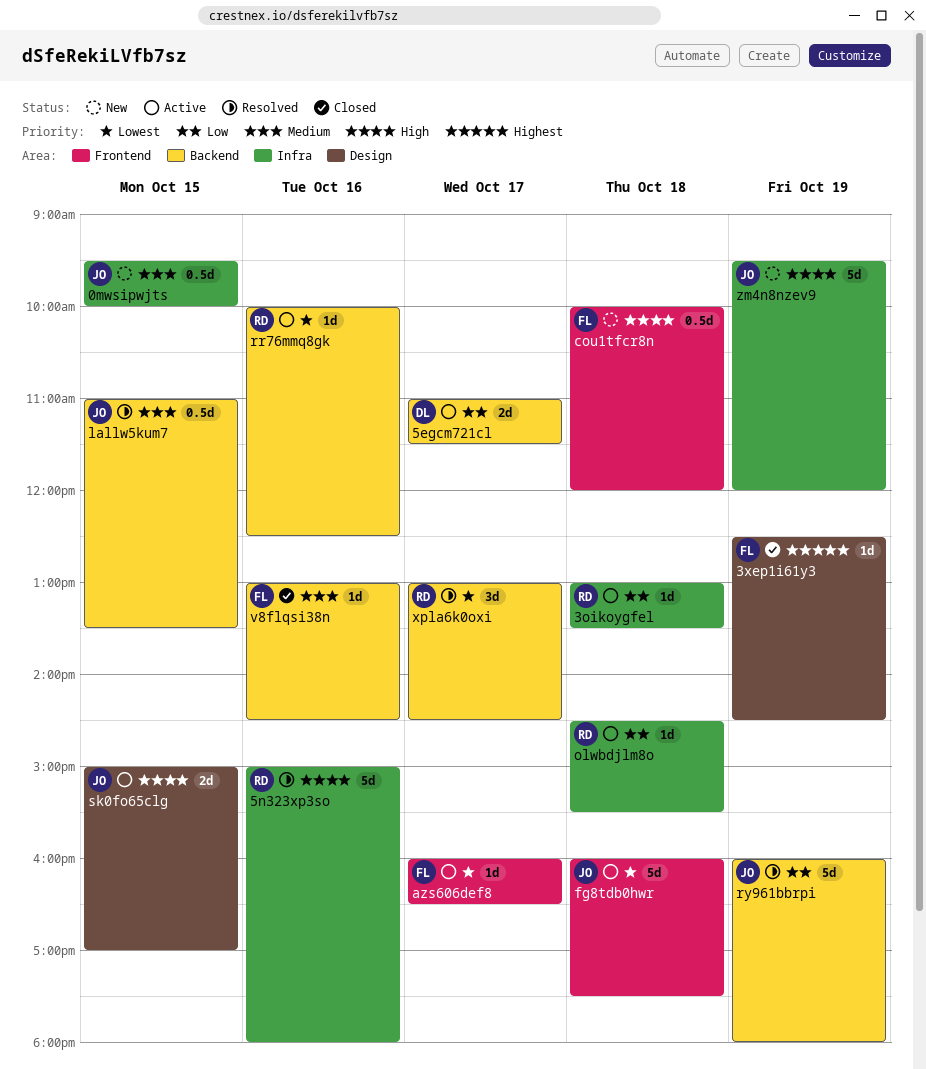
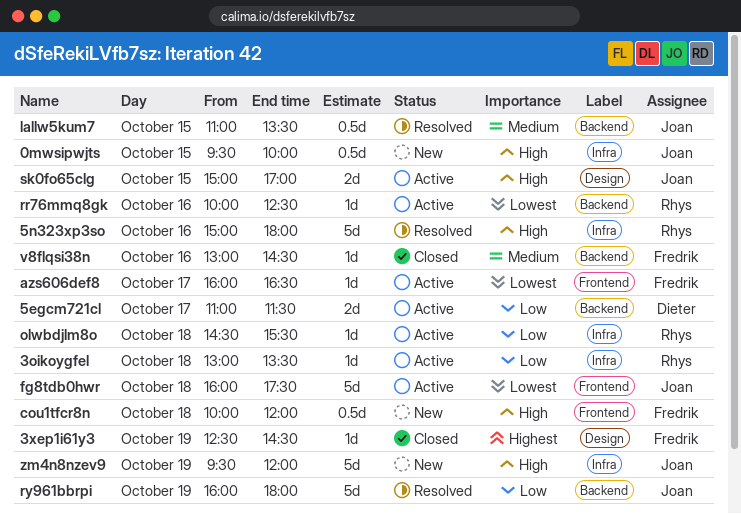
0mwsipwjts, priority: Medium -> High
xpla6k0oxi: present -> none

